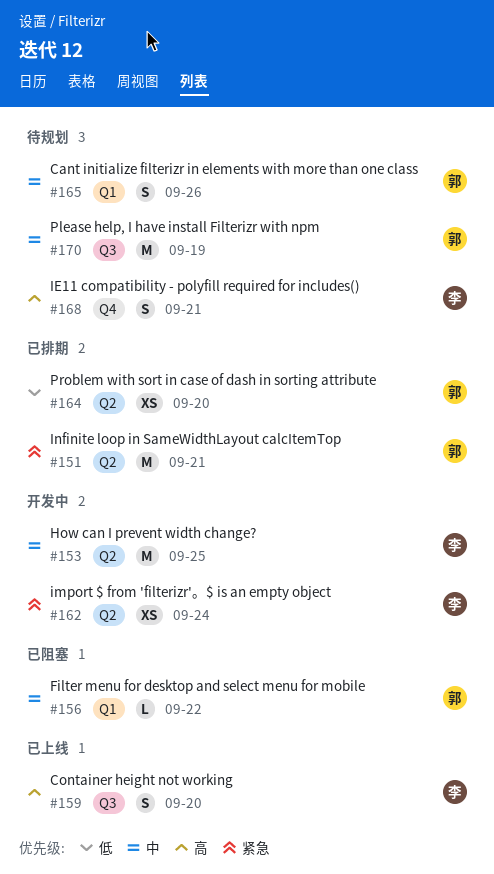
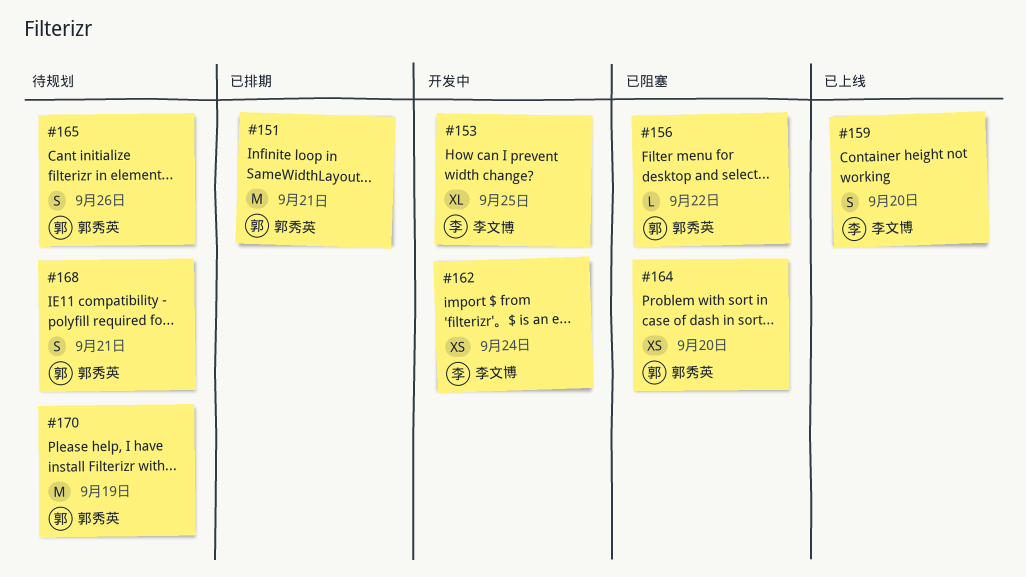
#153, estimate: M -> XL
#164, status: 已排期 -> 已阻塞
#168, owner: 李文博 -> 郭秀英

